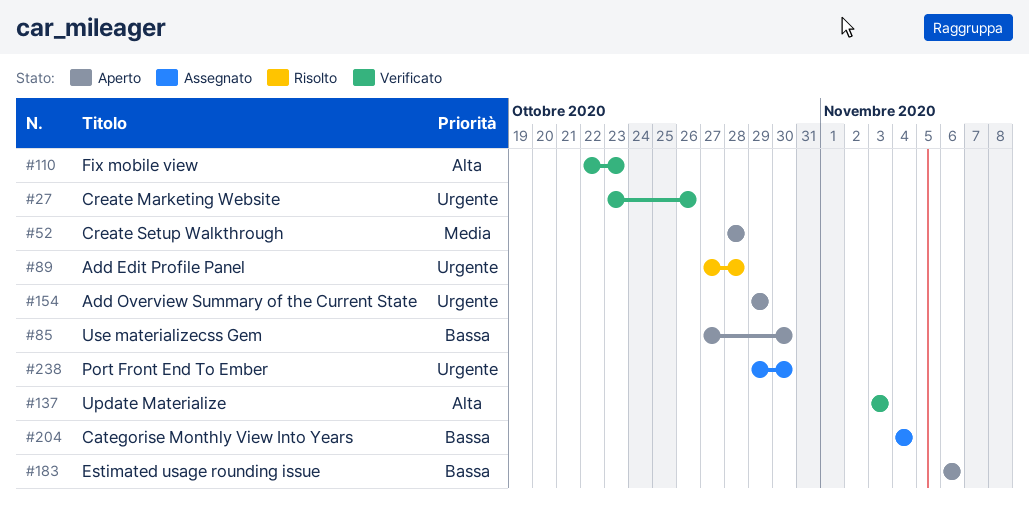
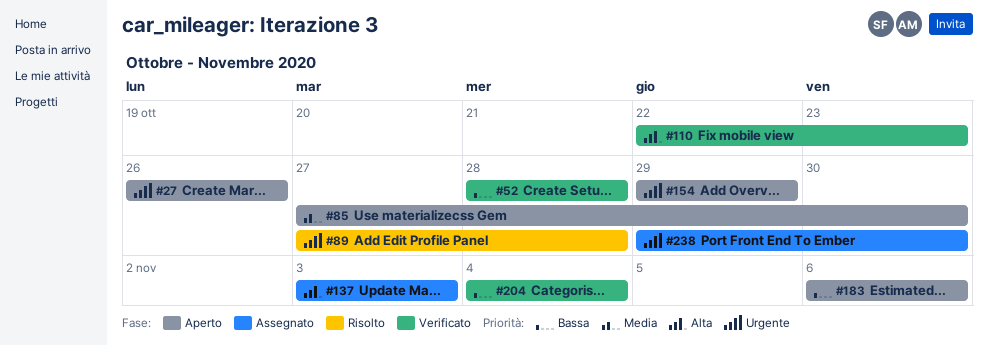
#27, status: Verificato -> Aperto
#27, start: Oct 23 -> Oct 26
#52, status: Aperto -> Verificato
#52, priority: Media -> Bassa
#85, priority: Bassa -> Media
#137, status: Verificato -> Assegnato
#204, status: Assegnato -> Verificato

